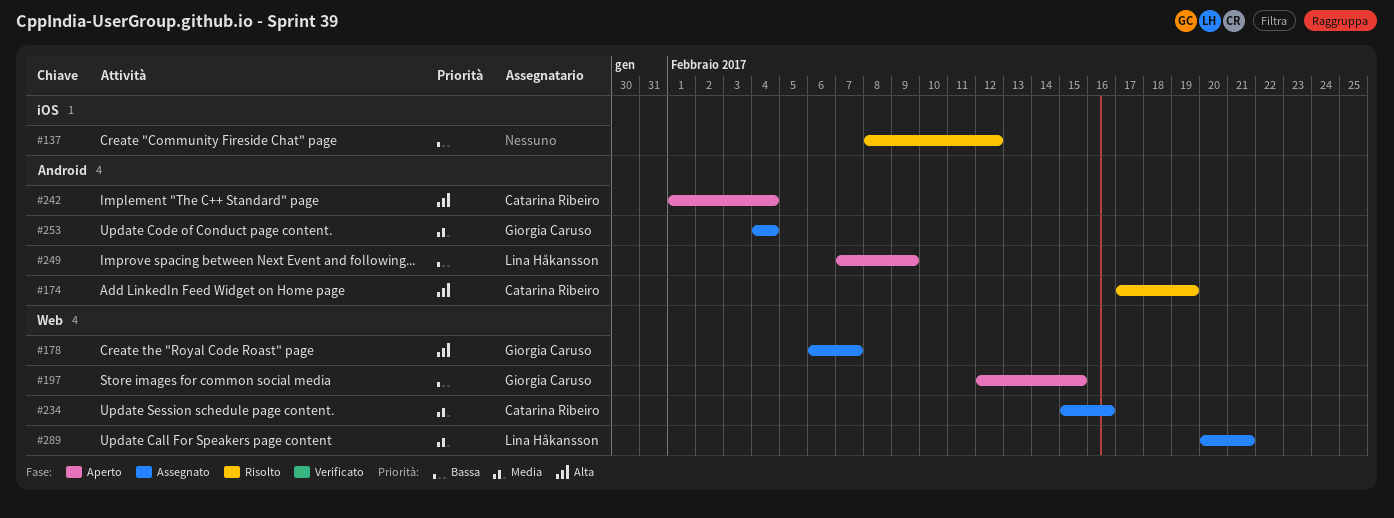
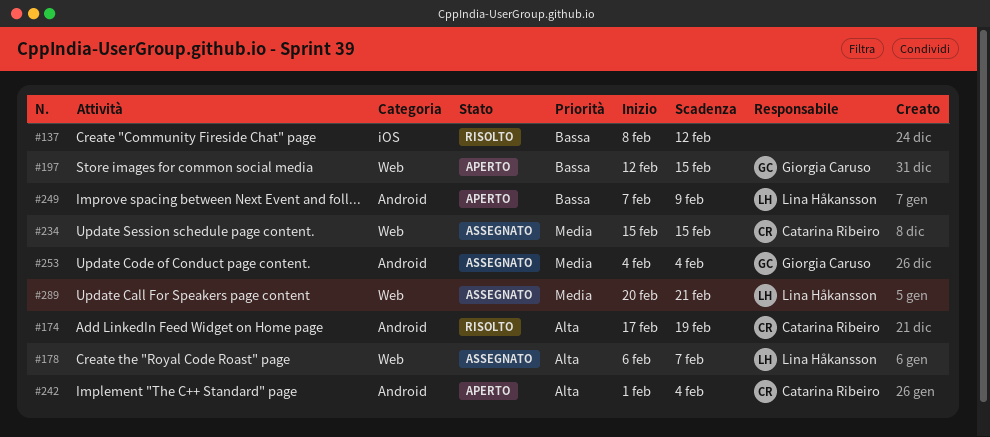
#178, owner: Giorgia Caruso -> Lina Håkansson
#234, due: Feb 16 -> Feb 15

